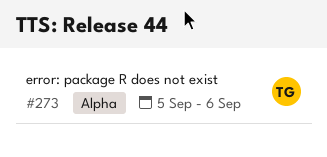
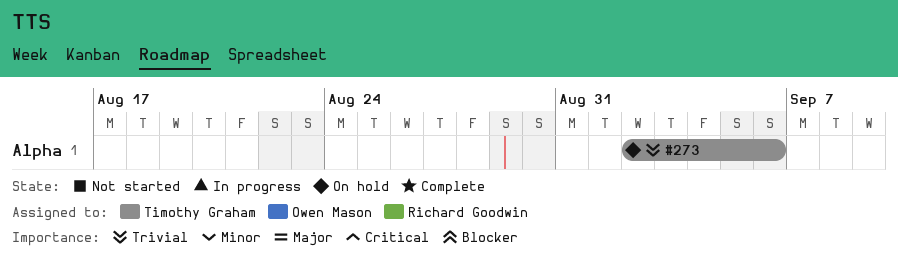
#273, start: Sep 5 -> Sep 2

